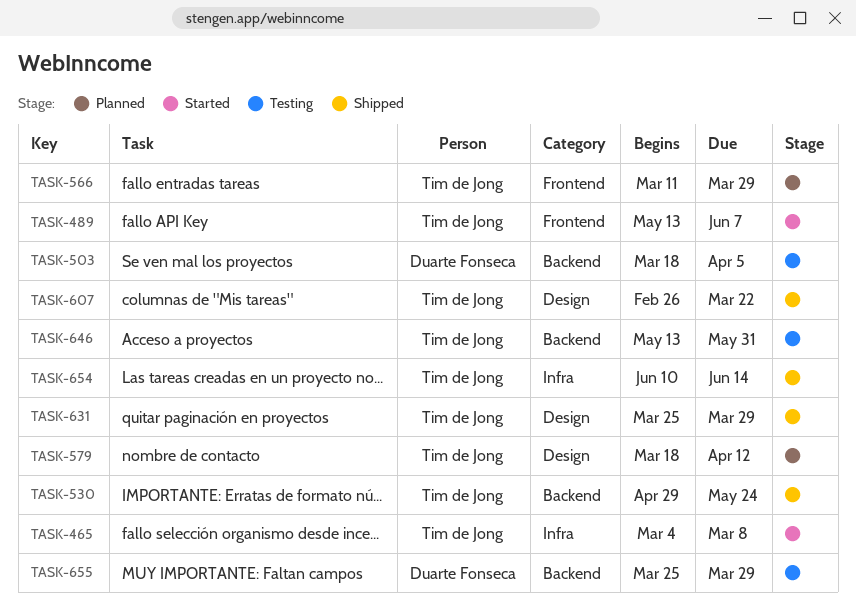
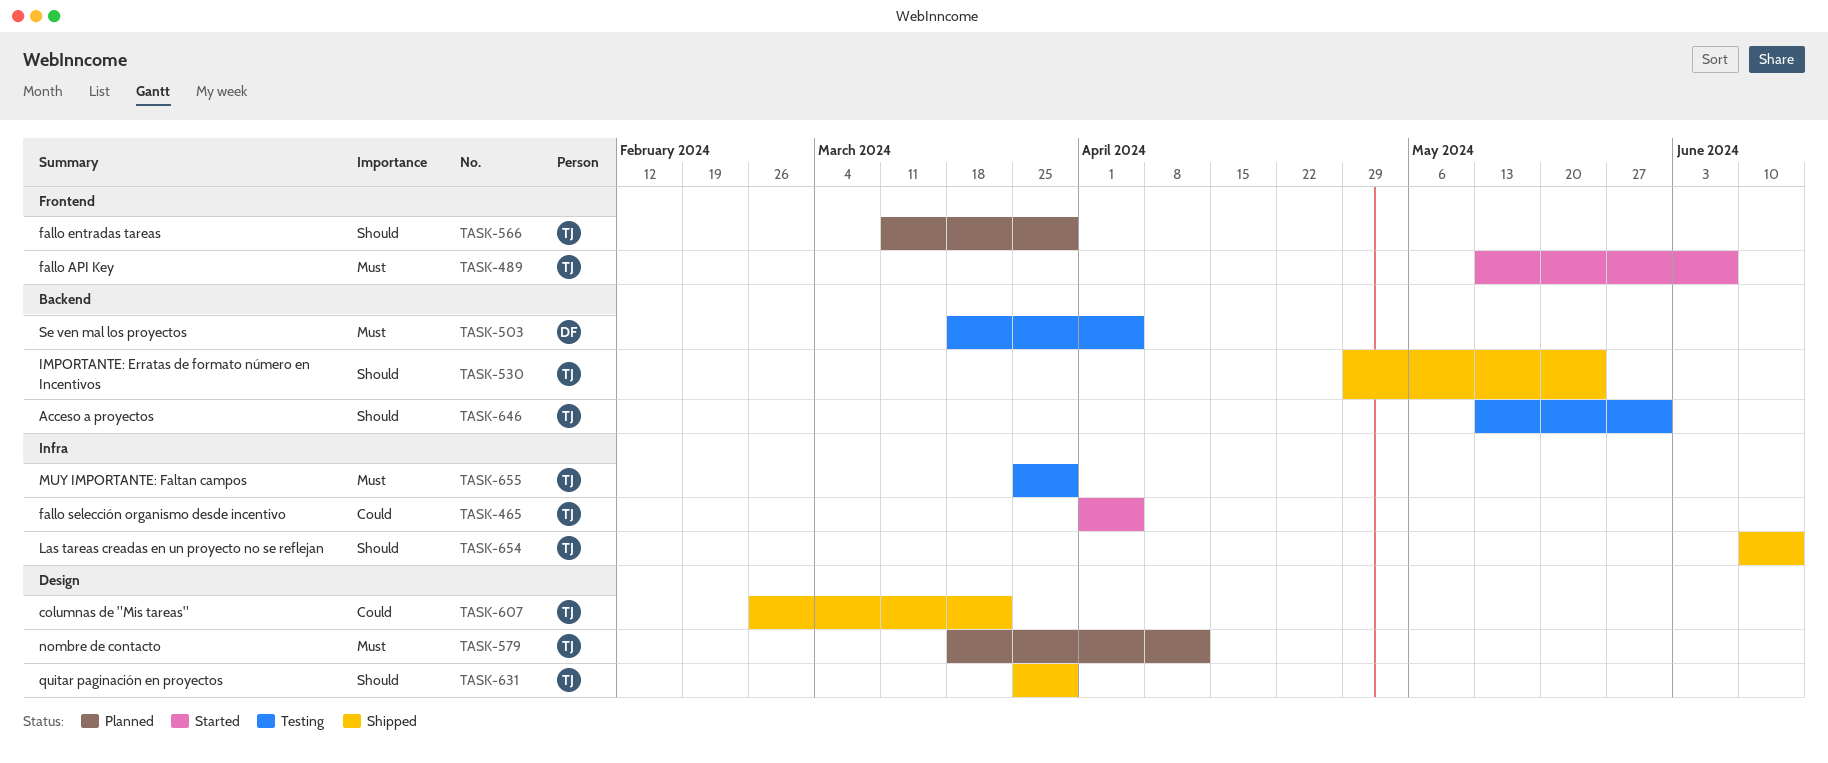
TASK-465, start: Mar 4 -> Apr 1
TASK-465, due: Mar 8 -> Apr 5
TASK-655, owner: Duarte Fonseca -> Tim de Jong
TASK-655, label: Backend -> Infra

